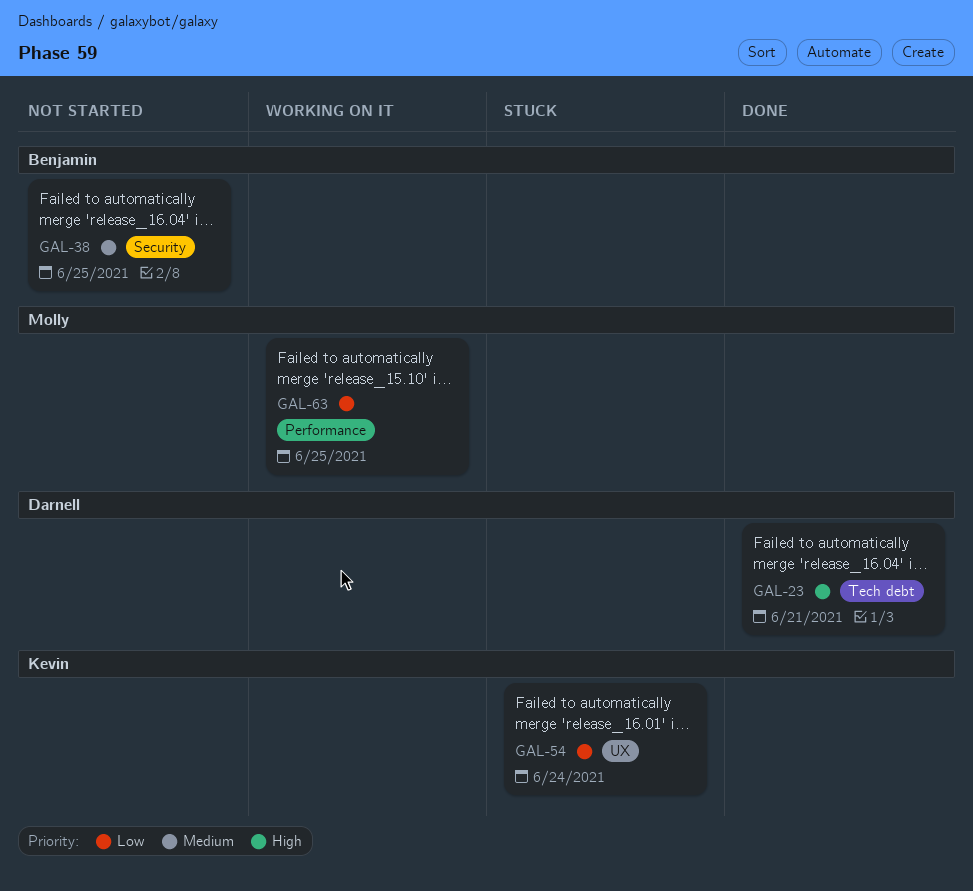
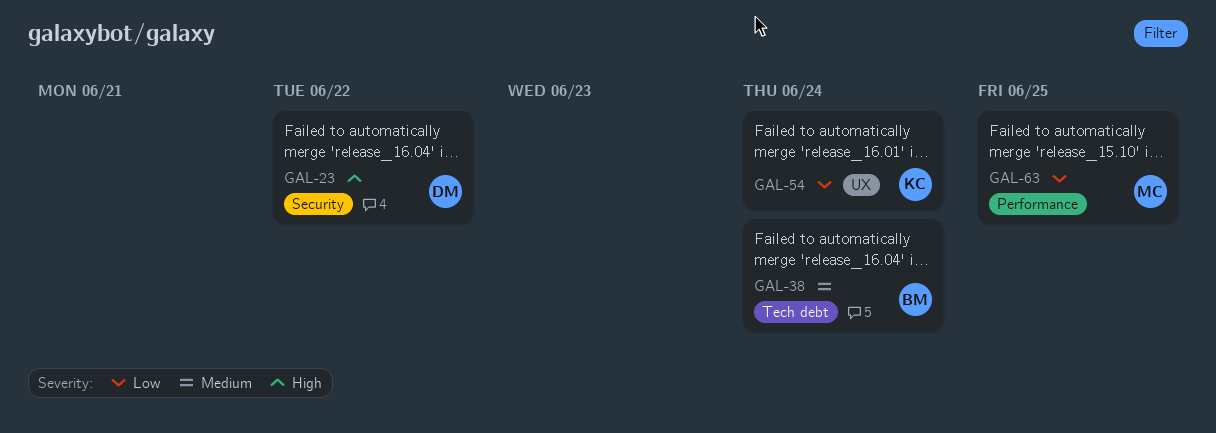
GAL-23, label: Tech debt -> Security
GAL-23, due: Jun 21 -> Jun 22
GAL-38, label: Security -> Tech debt
GAL-38, due: Jun 25 -> Jun 24

